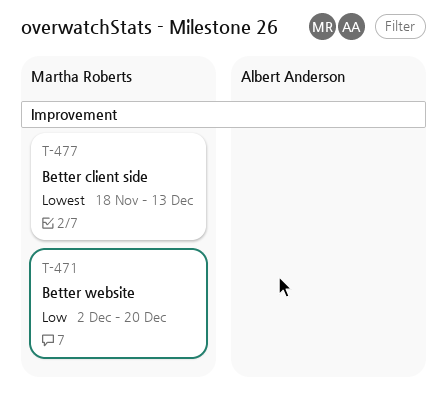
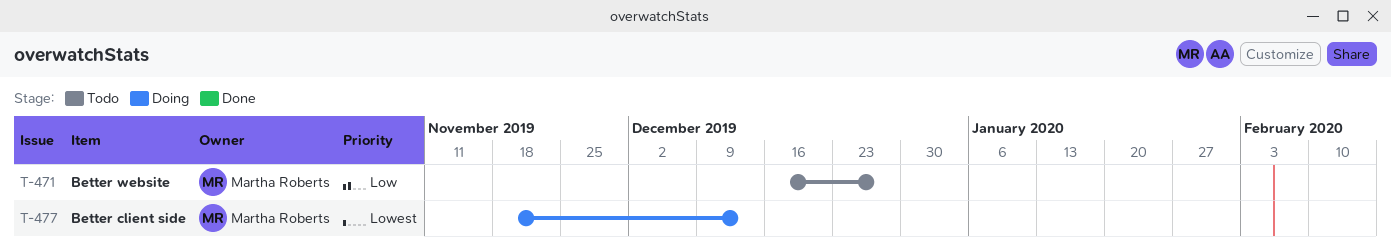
T-471, start: Dec 2 -> Dec 16
T-471, due: Dec 20 -> Dec 27

